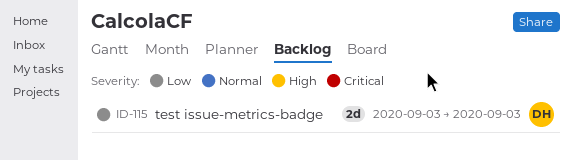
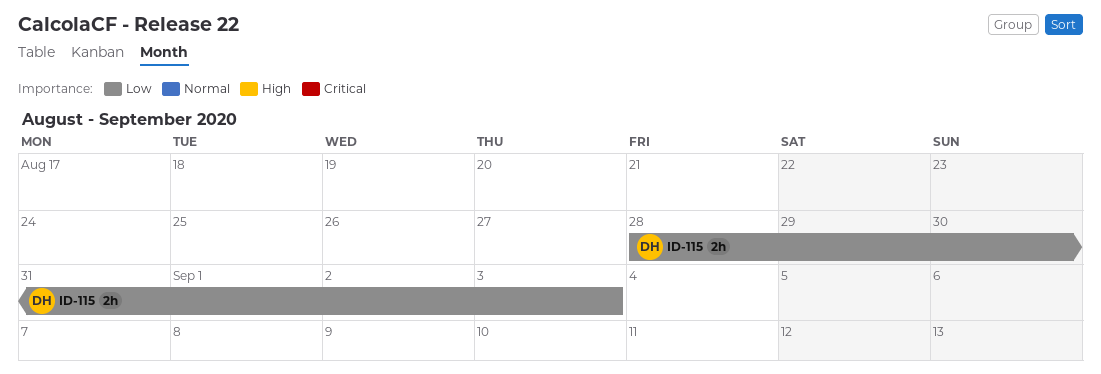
ID-115, estimate: 2d -> 2h
ID-115, start: Sep 3 -> Aug 28

